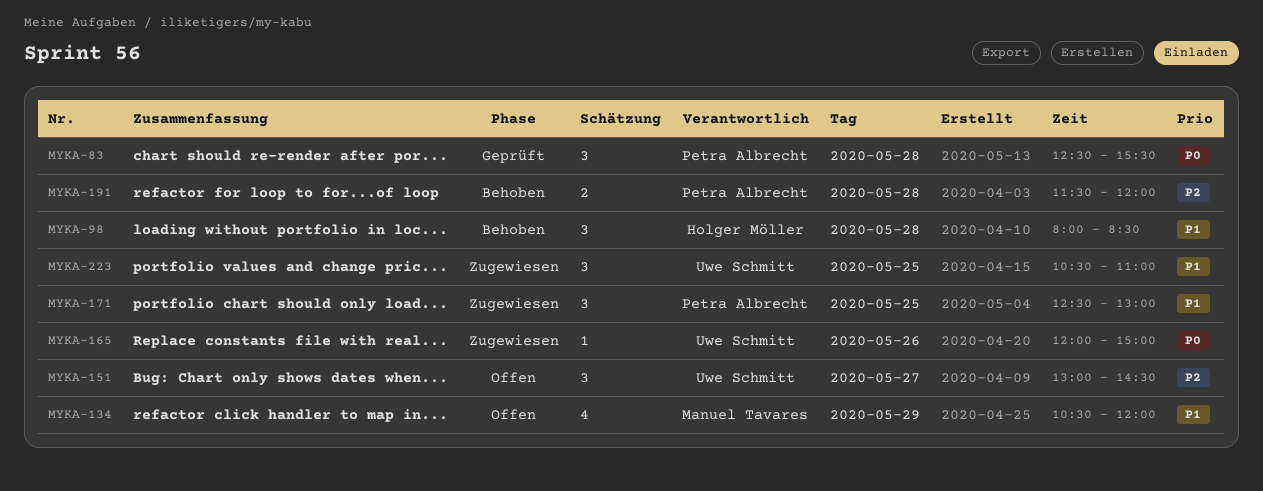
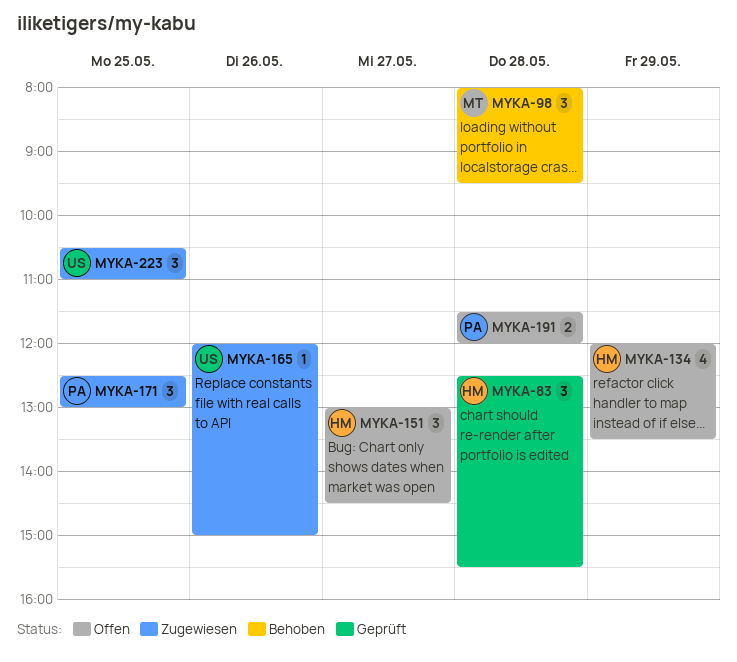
MYKA-83, owner: Petra Albrecht -> Holger Möller
MYKA-98, owner: Holger Möller -> Manuel Tavares
MYKA-98, ends: 08:30 -> 09:30
MYKA-134, owner: Manuel Tavares -> Holger Möller
MYKA-134, begins: 10:30 -> 12:00
MYKA-134, ends: 12:00 -> 13:30
MYKA-151, owner: Uwe Schmitt -> Holger Möller
MYKA-191, status: Behoben -> Offen

